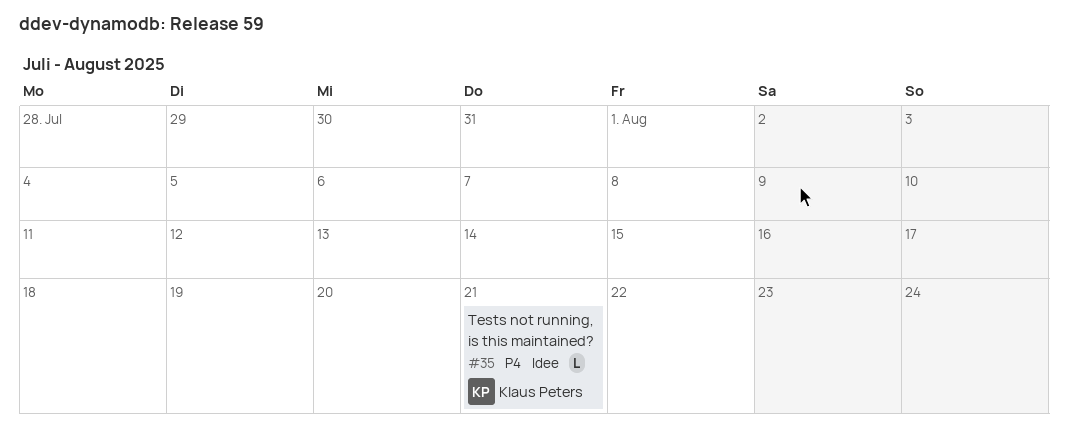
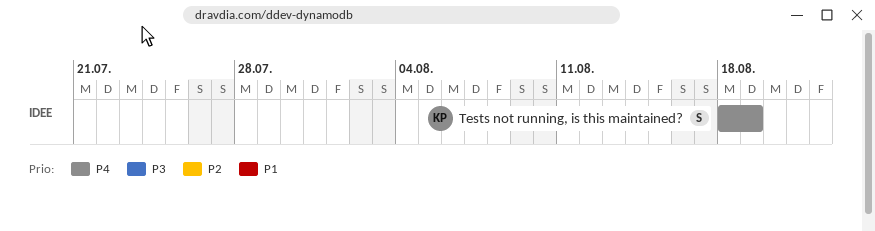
Tests not running, is this maintained?, estimate: L -> S
Tests not running, is this maintained?, due: Aug 21 -> Aug 19

